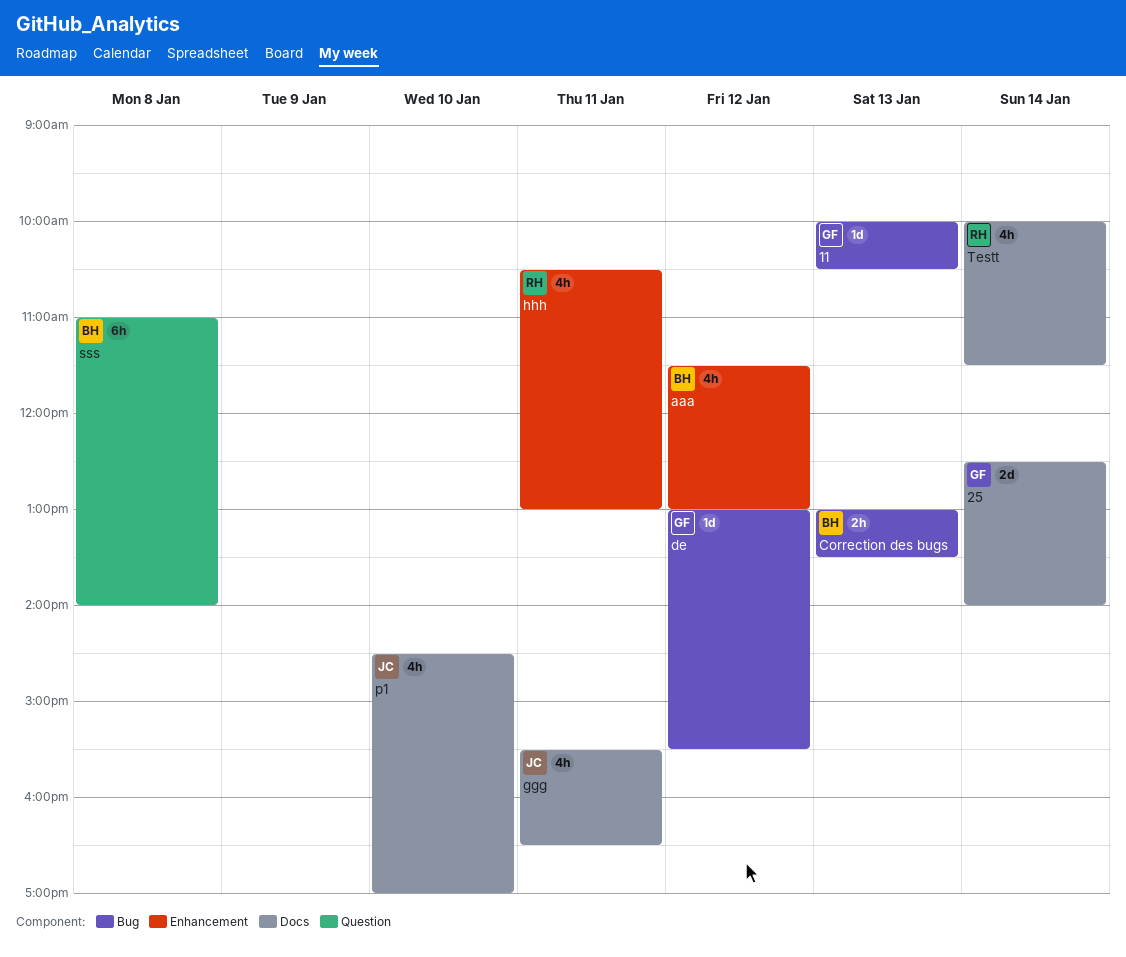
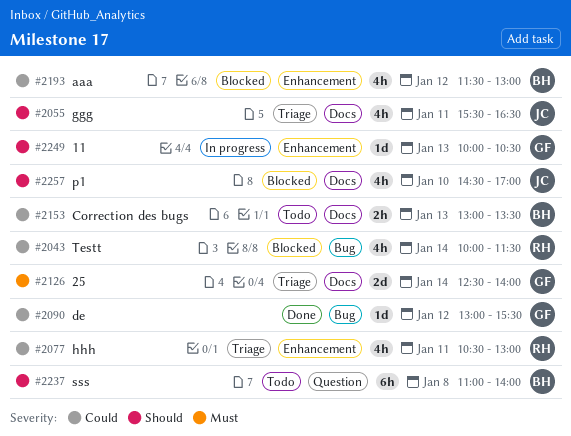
11, label: Bug -> Enhancement
Correction des bugs, label: Bug -> Docs
Testt, label: Docs -> Bug

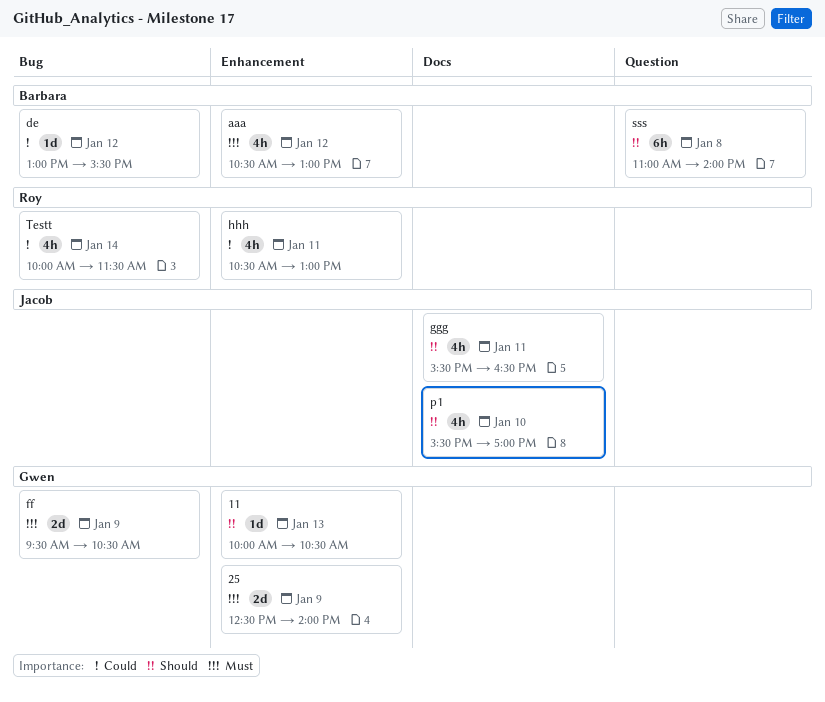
25, label: Docs -> Enhancement
25, day: Jan 14 -> Jan 9
aaa, priority: Could -> Must
aaa, begins: 11:30 -> 10:30
Correction des bugs: present -> none
de, owner: Gwen -> Barbara
ff: none -> present
p1, begins: 14:30 -> 15:30

